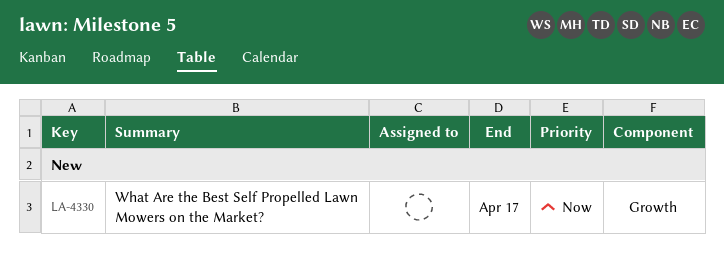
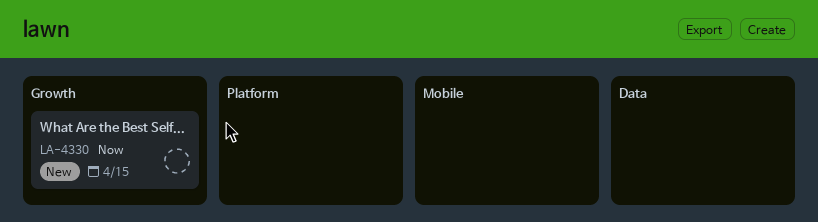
LA-4330, due: Apr 17 -> Apr 15

